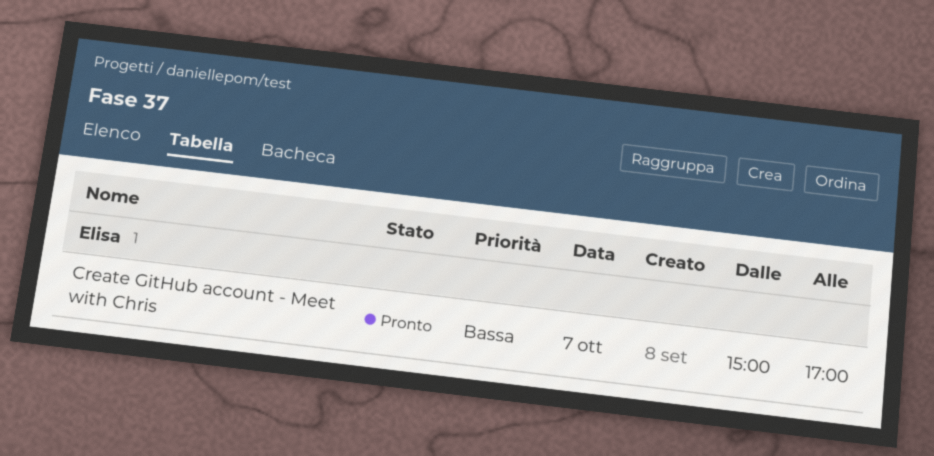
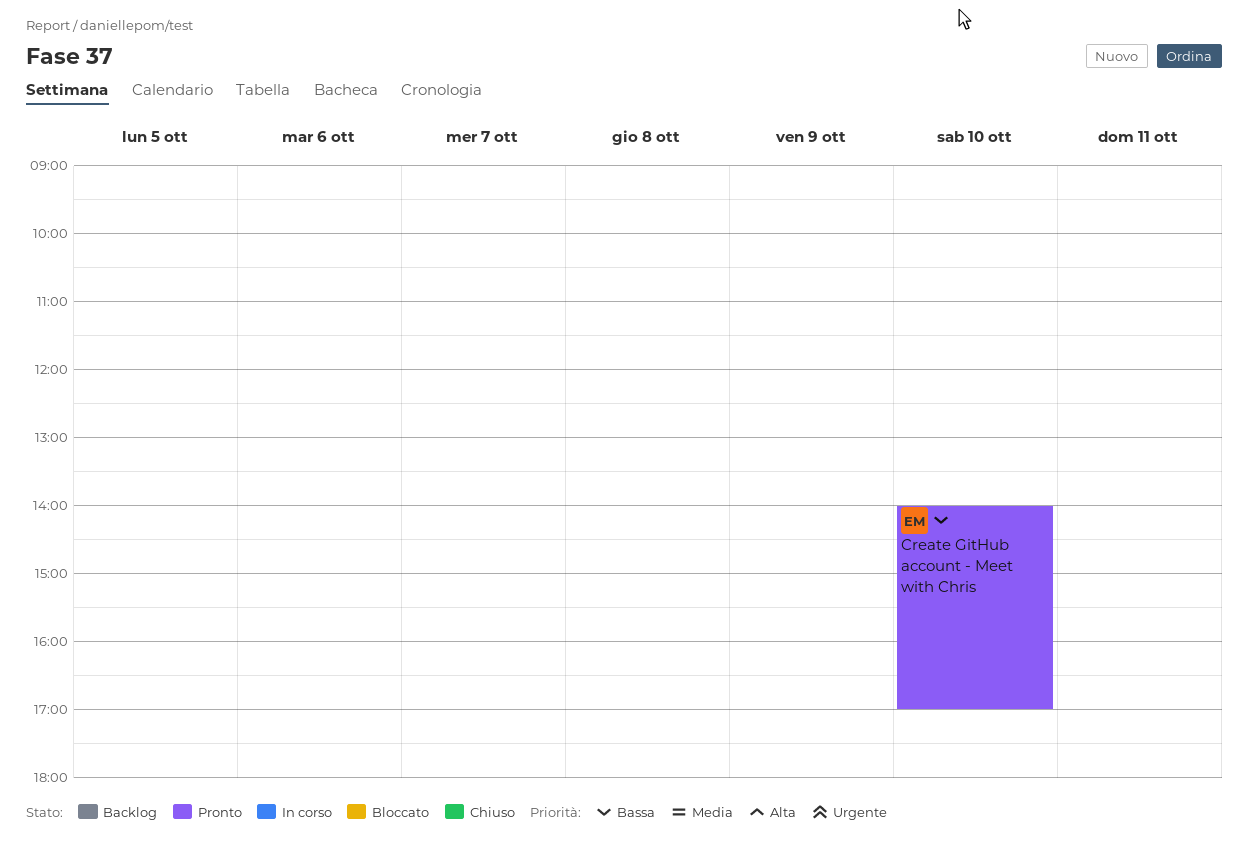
Create GitHub account - Meet with Chris, day: Oct 7 -> Oct 10
Create GitHub account - Meet with Chris, begins: 15:00 -> 14:00

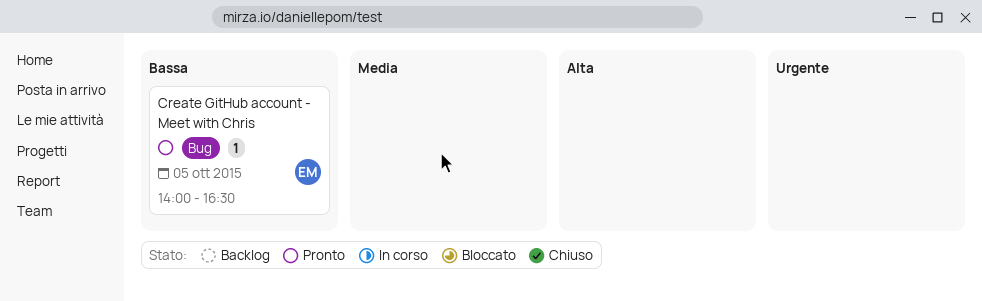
Create GitHub account - Meet with Chris, day: Oct 10 -> Oct 5
Create GitHub account - Meet with Chris, ends: 17:00 -> 16:30

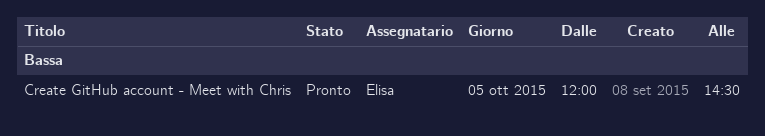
Create GitHub account - Meet with Chris, begins: 14:00 -> 12:00
Create GitHub account - Meet with Chris, ends: 16:30 -> 14:30

